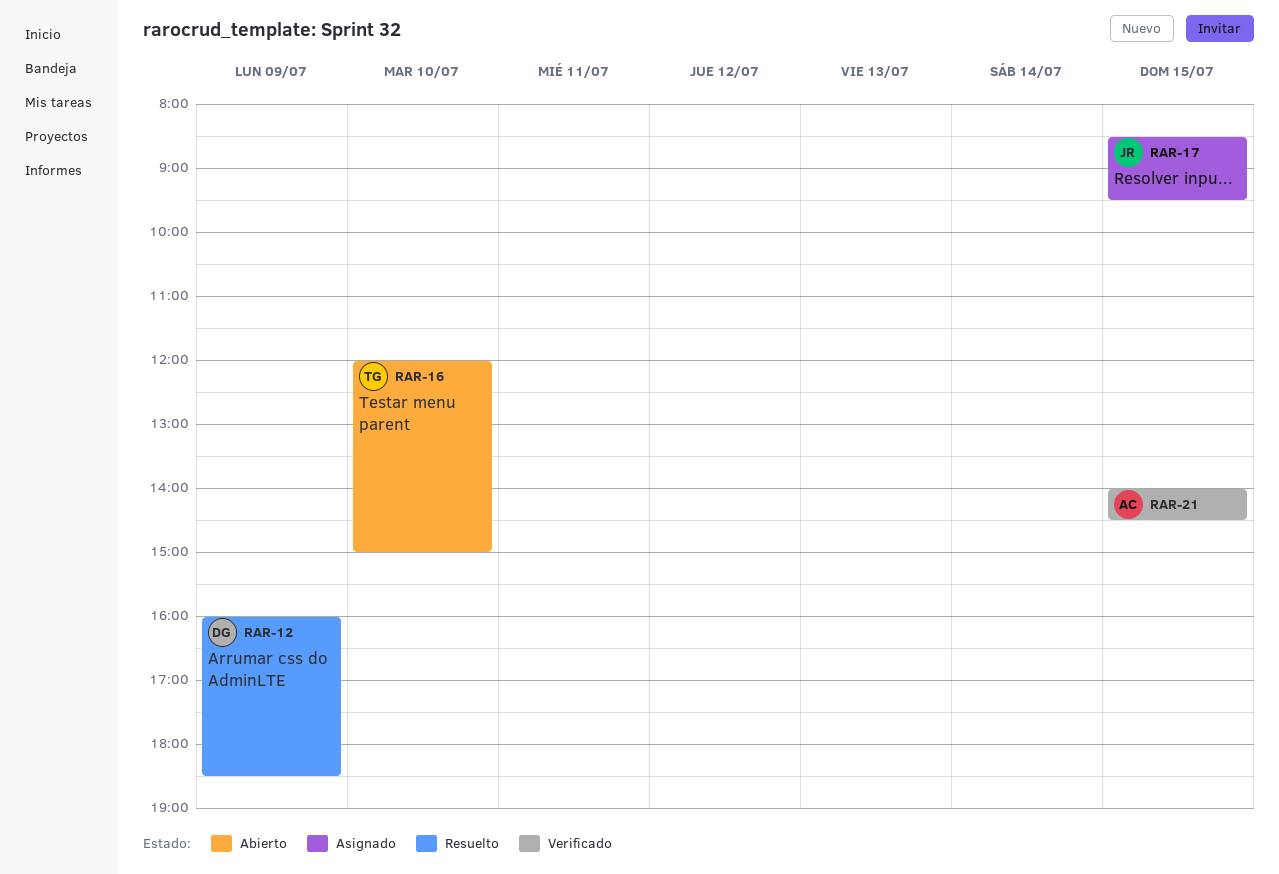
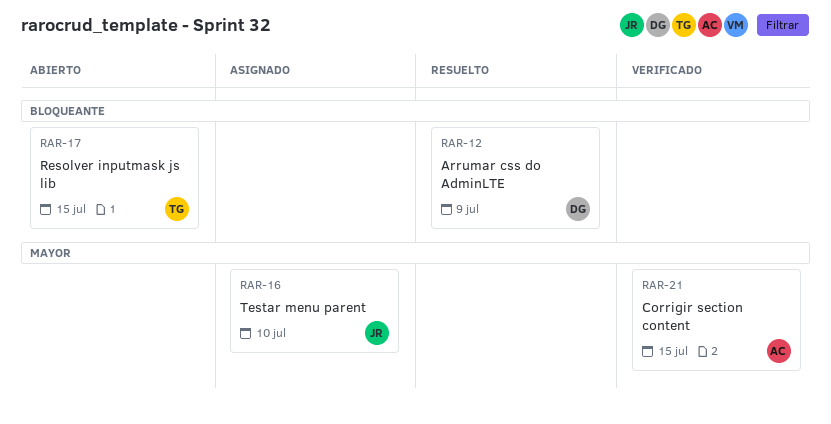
RAR-16, status: Abierto -> Asignado
RAR-16, owner: TG -> JR
RAR-17, status: Asignado -> Abierto
RAR-17, owner: JR -> TG

